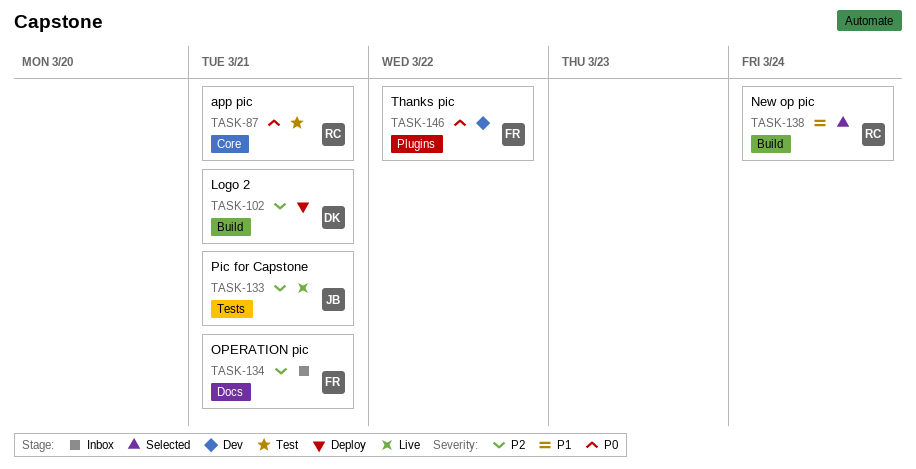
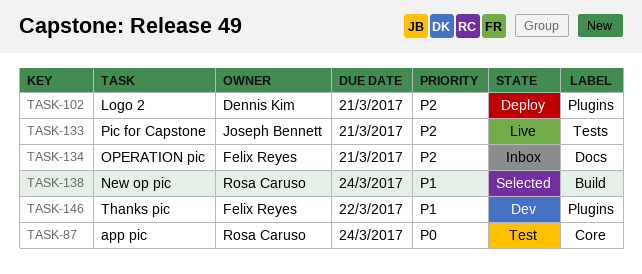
TASK-87, due: Mar 21 -> Mar 24
TASK-102, label: Build -> Plugins
TASK-146, priority: P0 -> P1

